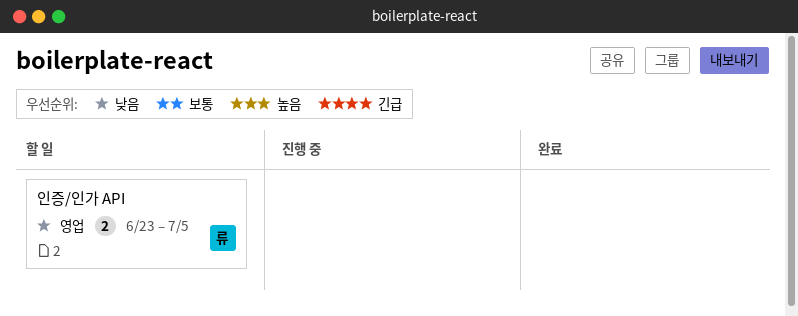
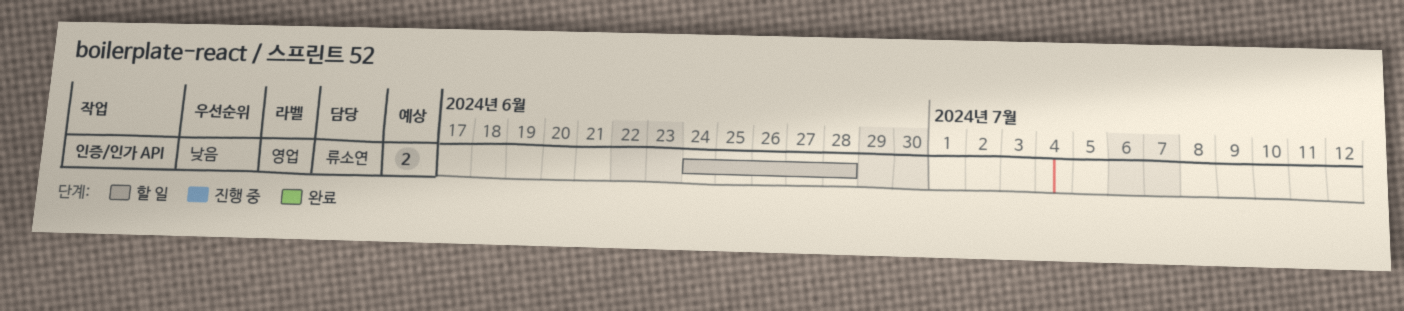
인증/인가 API, start: Jun 23 -> Jun 24
인증/인가 API, due: Jul 5 -> Jun 28

